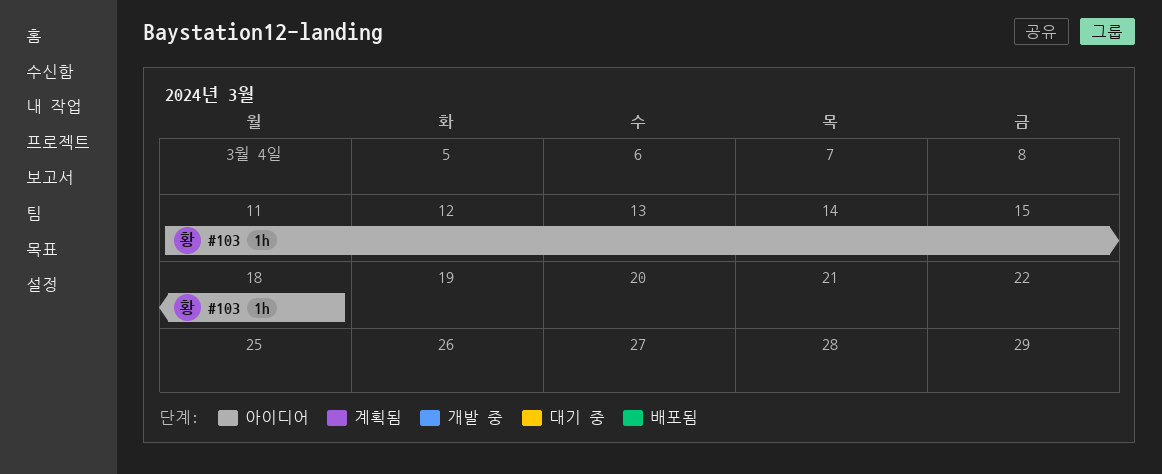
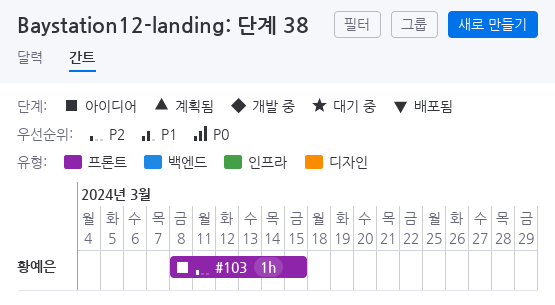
#103, start: Mar 11 -> Mar 8
#103, due: Mar 18 -> Mar 15

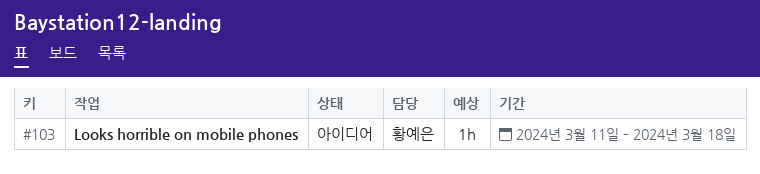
#103, start: Mar 8 -> Mar 11
#103, due: Mar 15 -> Mar 18

